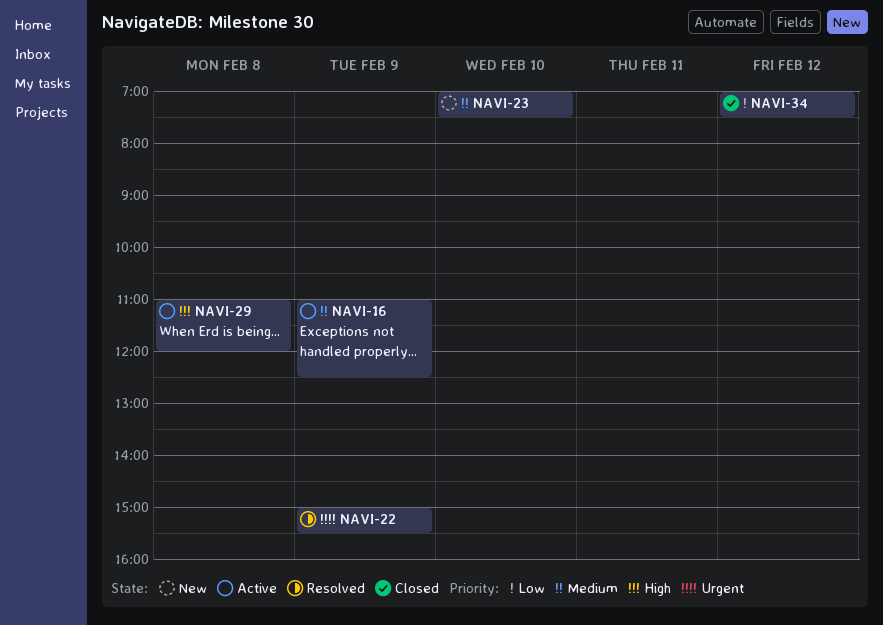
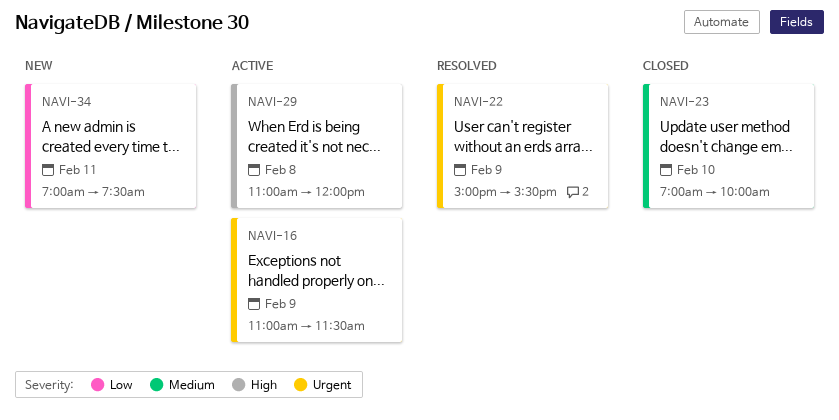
NAVI-16, priority: Medium -> Urgent
NAVI-16, ends: 12:30 -> 11:30
NAVI-23, status: New -> Closed
NAVI-23, ends: 07:30 -> 10:00
NAVI-34, status: Closed -> New
NAVI-34, day: Feb 12 -> Feb 11

